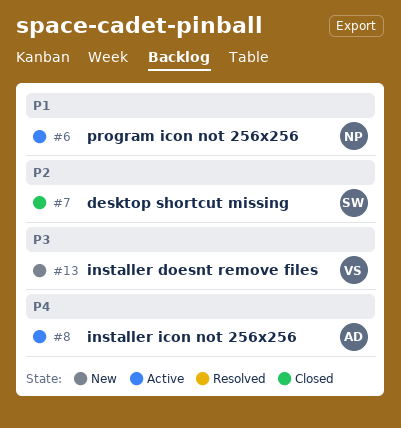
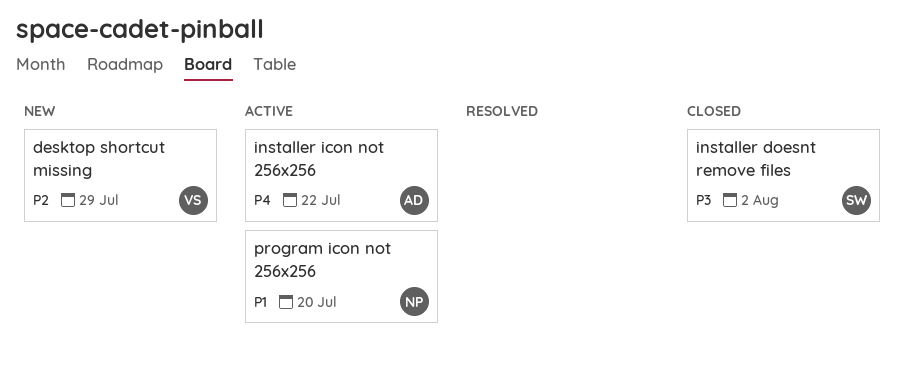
desktop shortcut missing, status: Closed -> New
desktop shortcut missing, owner: SW -> VS
installer doesnt remove files, status: New -> Closed
installer doesnt remove files, owner: VS -> SW

